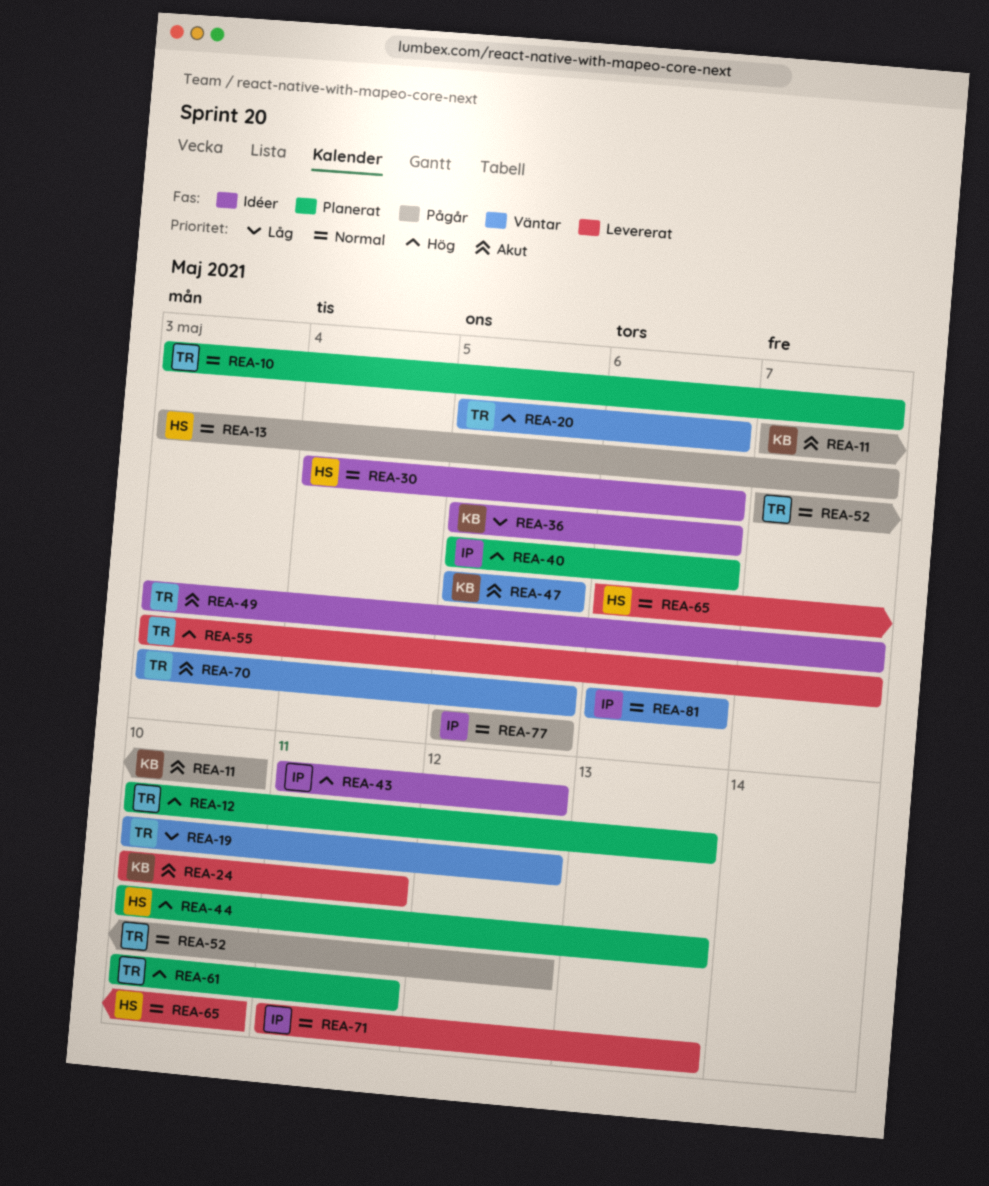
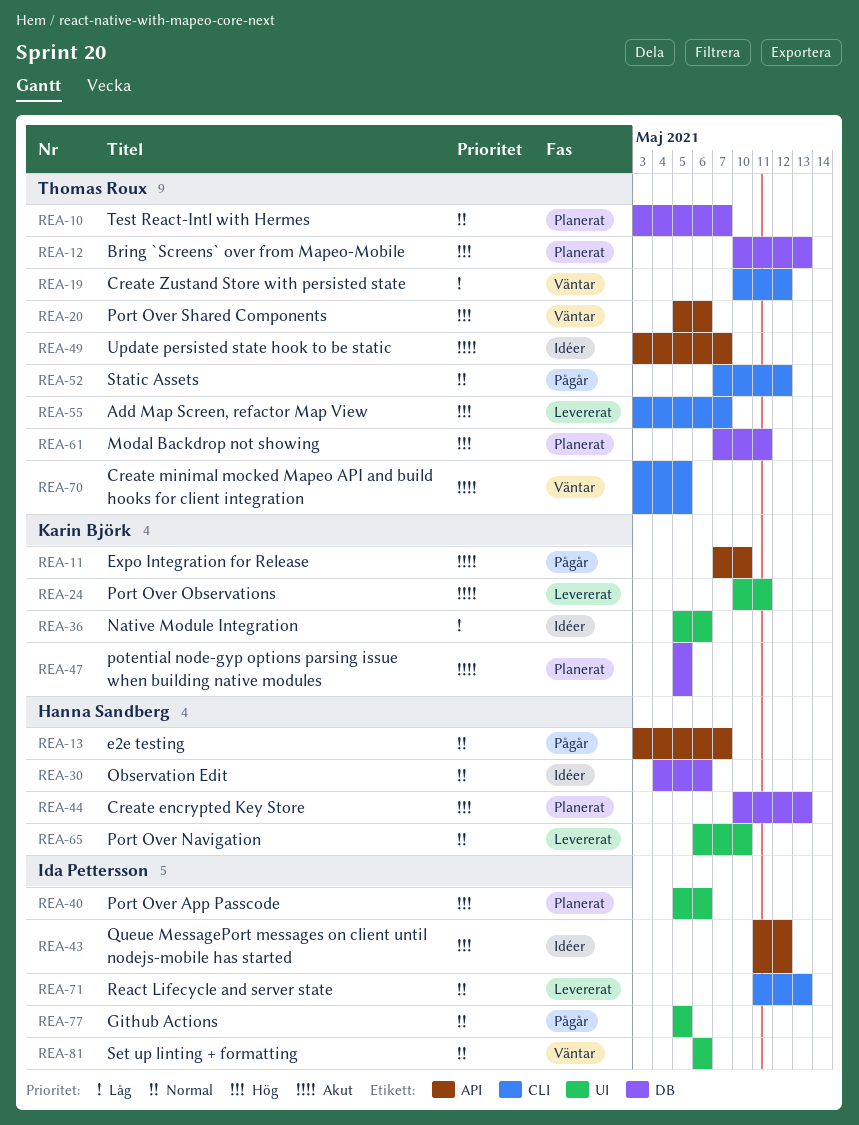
REA-47, status: Väntar -> Planerat
REA-61, start: May 10 -> May 7

